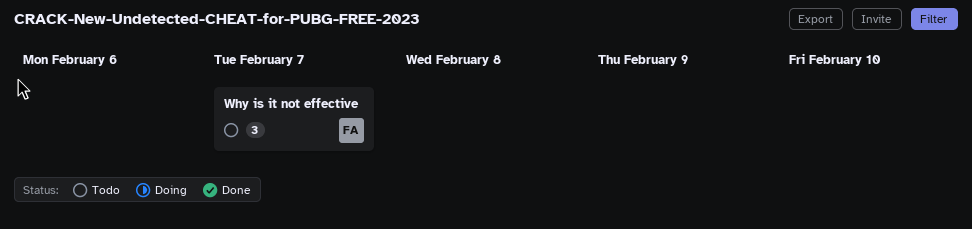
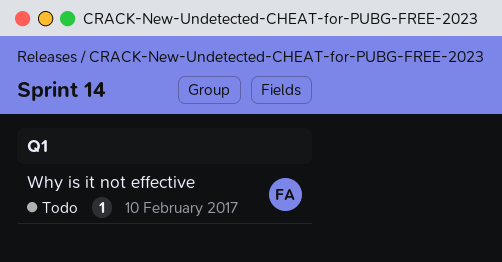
Why is it not effective, estimate: 3 -> 1
Why is it not effective, due: Feb 7 -> Feb 10

